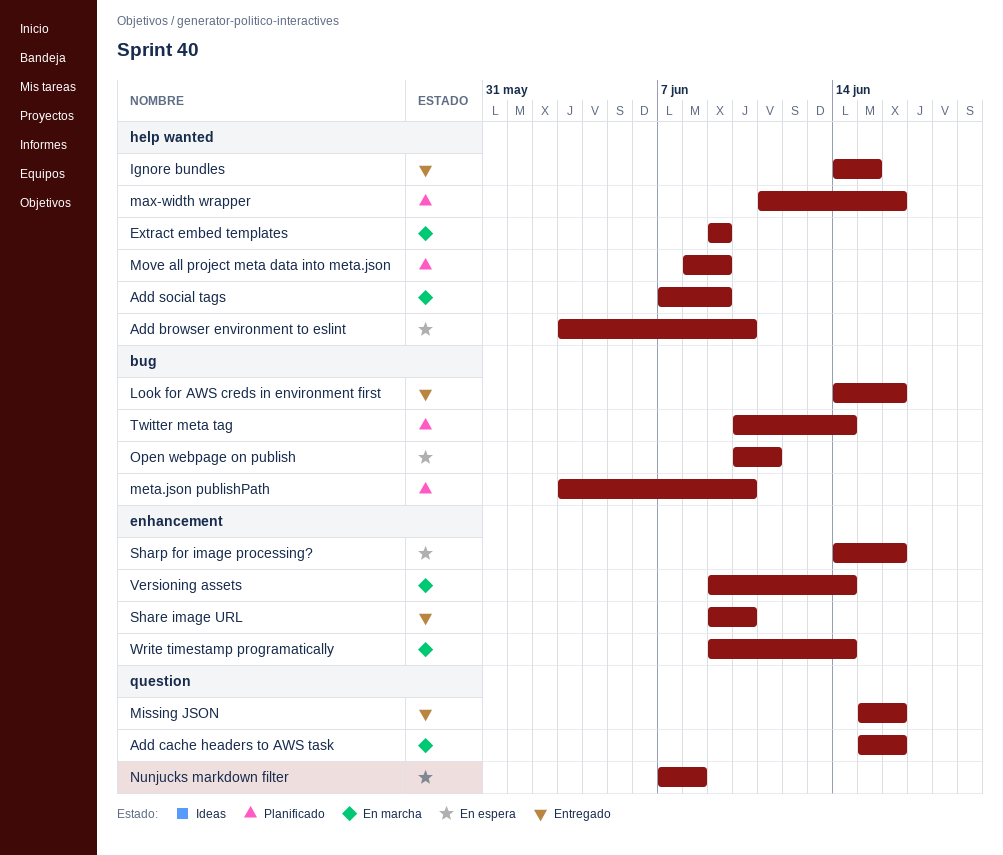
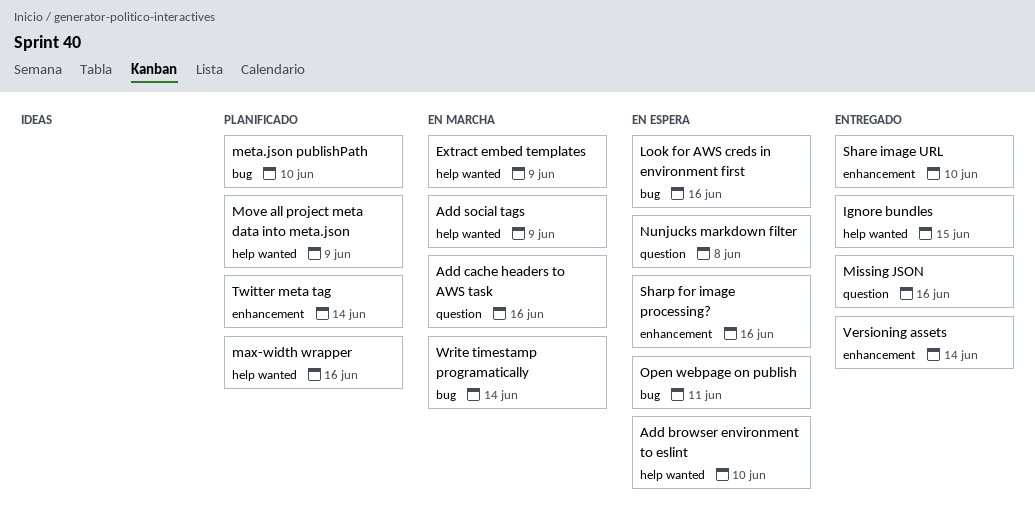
Look for AWS creds in environment first, status: Entregado -> En espera
Twitter meta tag, label: bug -> enhancement
Versioning assets, status: En marcha -> Entregado
Write timestamp programatically, label: enhancement -> bug

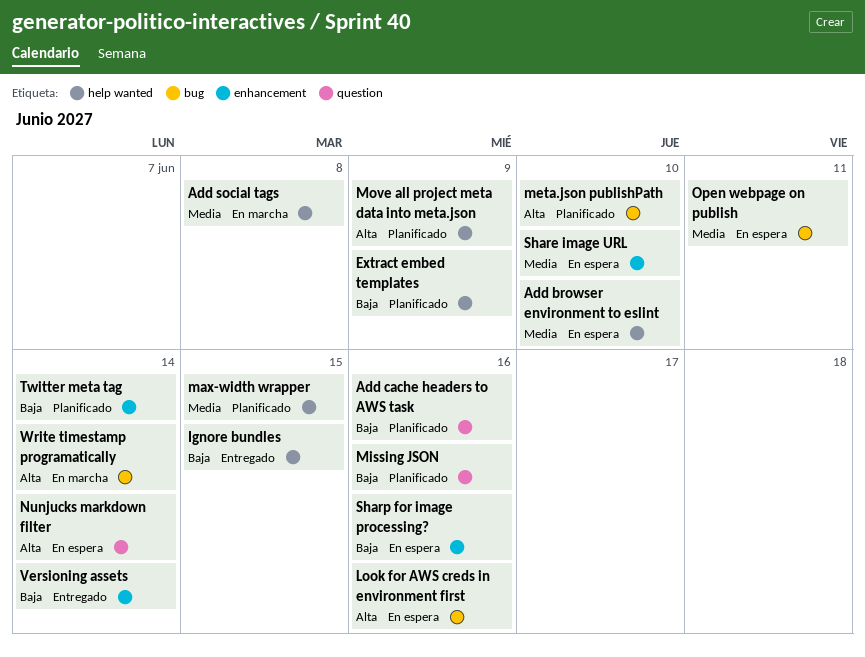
Add cache headers to AWS task, status: En marcha -> Planificado
Add social tags, due: Jun 9 -> Jun 8
Extract embed templates, status: En marcha -> Planificado
max-width wrapper, due: Jun 16 -> Jun 15
Missing JSON, status: Entregado -> Planificado
Nunjucks markdown filter, due: Jun 8 -> Jun 14
Share image URL, status: Entregado -> En espera

